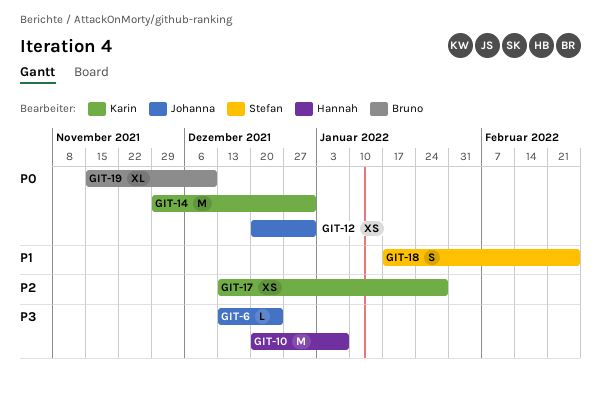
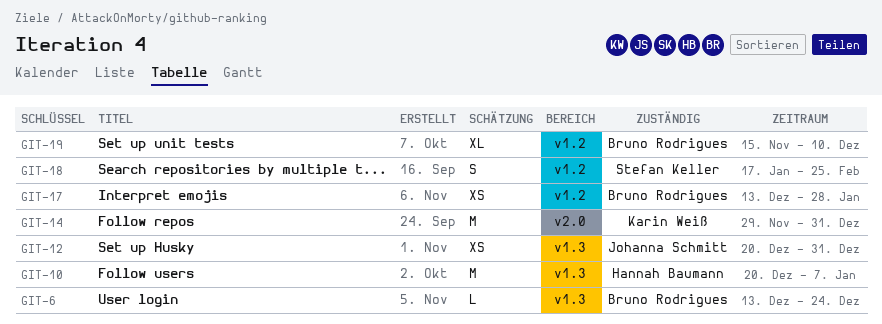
GIT-6, owner: Johanna Schmitt -> Bruno Rodrigues
GIT-17, owner: Karin Weiß -> Bruno Rodrigues

